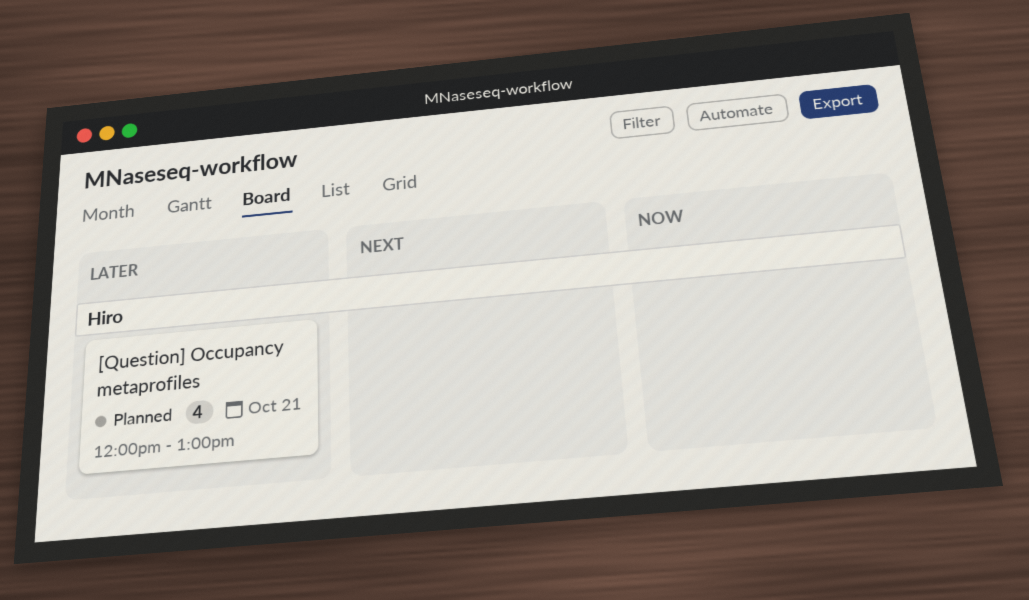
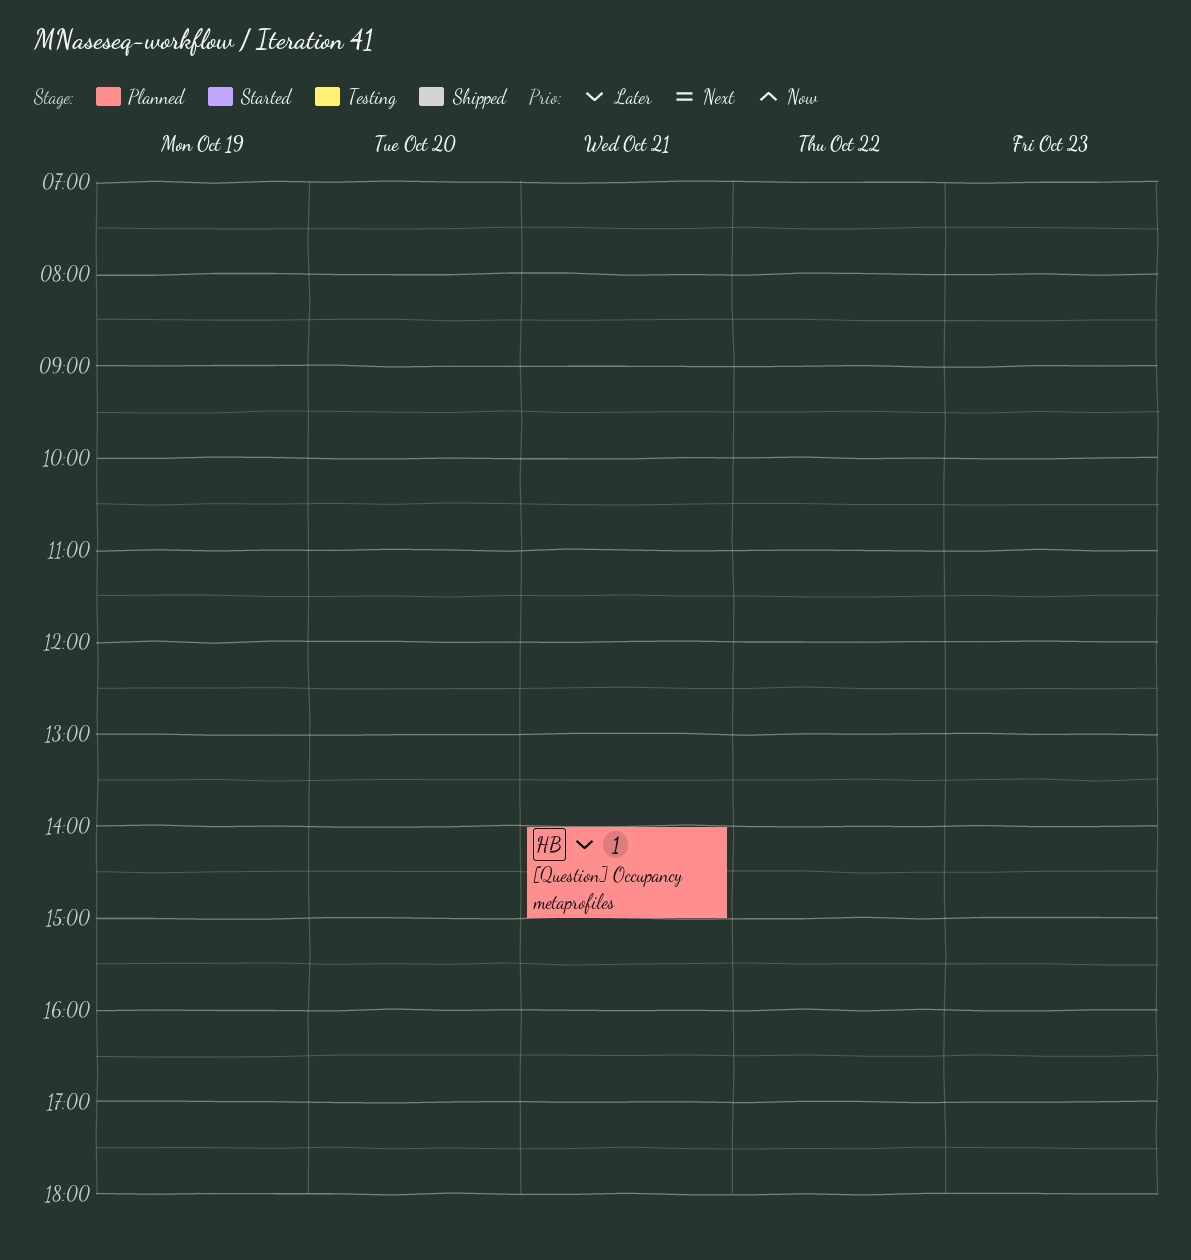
[Question] Occupancy metaprofiles, estimate: 4 -> 1
[Question] Occupancy metaprofiles, begins: 12:00 -> 14:00
[Question] Occupancy metaprofiles, ends: 13:00 -> 15:00

